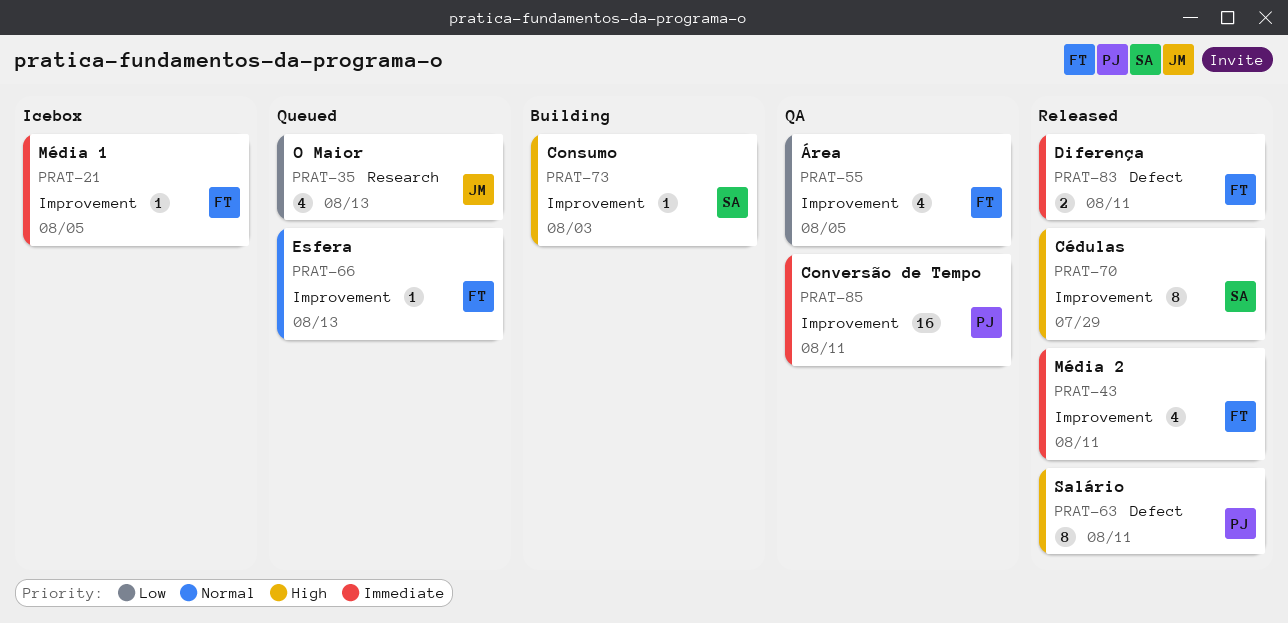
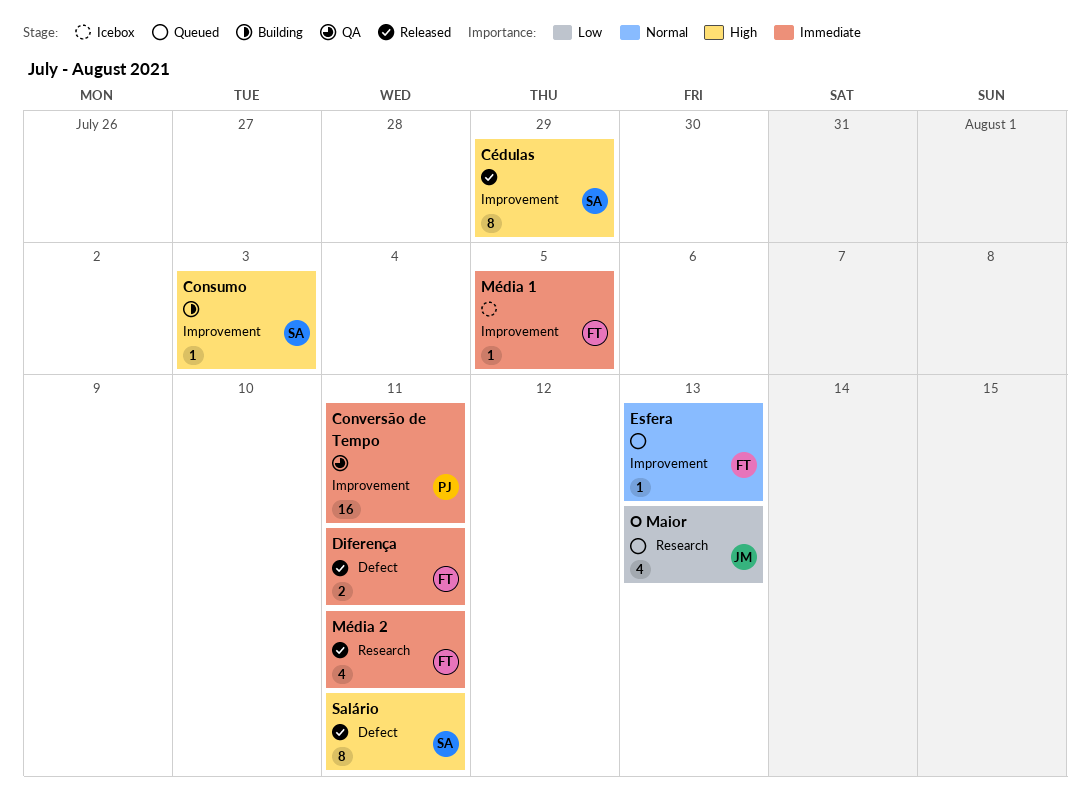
Média 2, label: Improvement -> Research
Salário, owner: PJ -> SA
Área: present -> none

